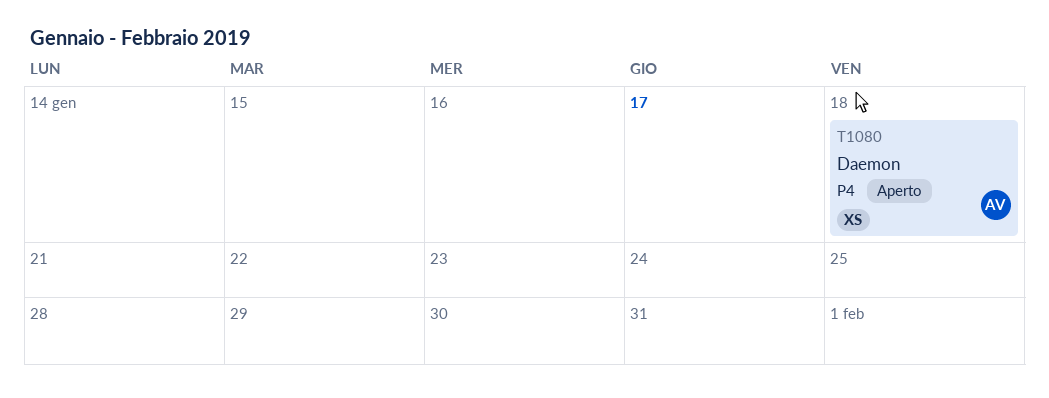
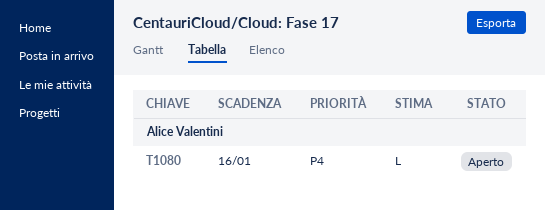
T1080, estimate: XS -> L
T1080, due: Jan 18 -> Jan 16

